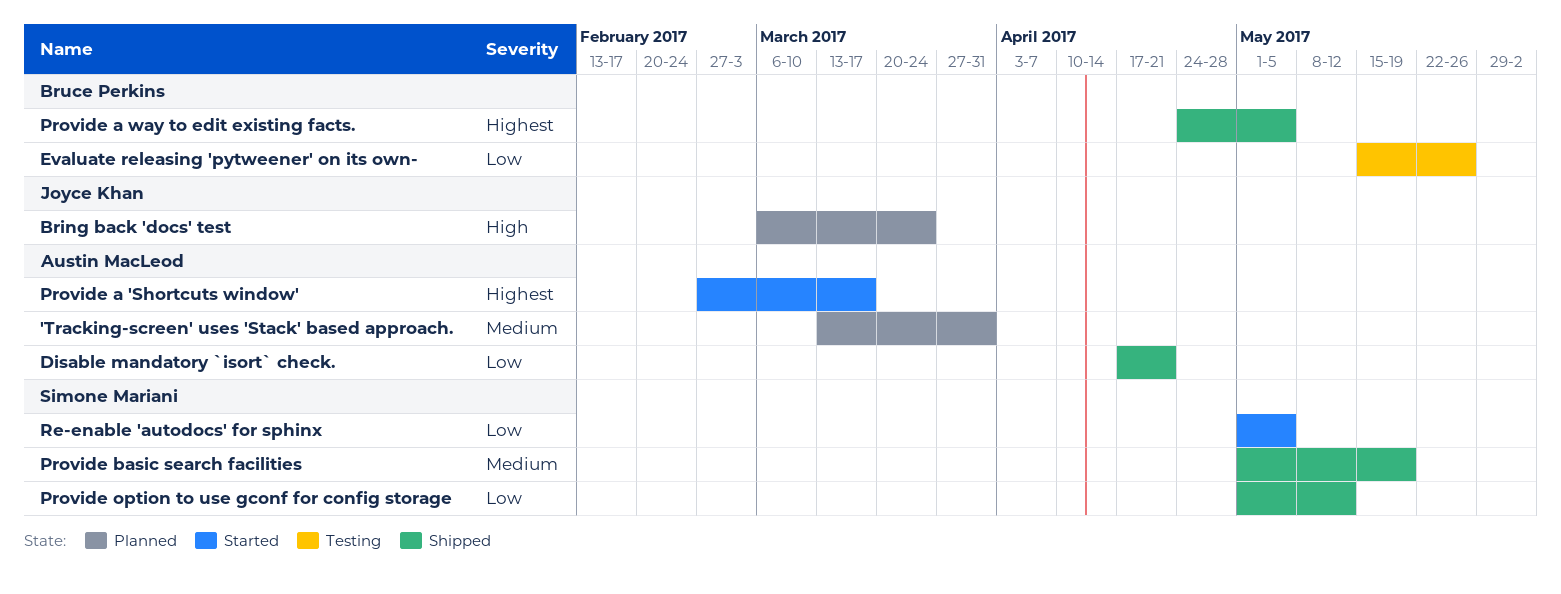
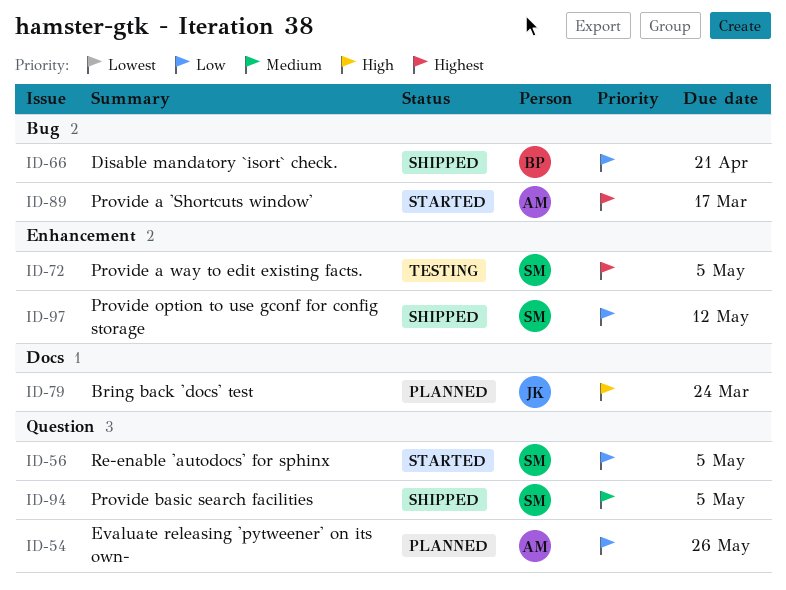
'Tracking-screen' uses 'Stack' based approach.: present -> none
Disable mandatory `isort` check., owner: Austin MacLeod -> Bruce Perkins
Evaluate releasing 'pytweener' on its own-, status: Testing -> Planned
Evaluate releasing 'pytweener' on its own-, owner: Bruce Perkins -> Austin MacLeod
Provide a way to edit existing facts., status: Shipped -> Testing
Provide a way to edit existing facts., owner: Bruce Perkins -> Simone Mariani
Provide basic search facilities, due: May 19 -> May 5

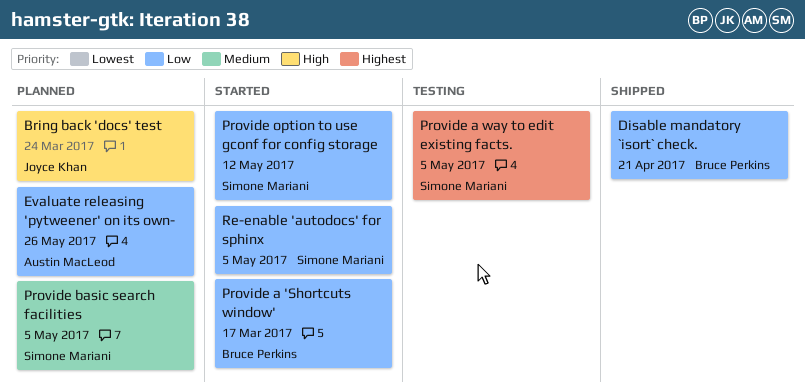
Provide a 'Shortcuts window', owner: Austin MacLeod -> Bruce Perkins
Provide a 'Shortcuts window', priority: Highest -> Low
Provide basic search facilities, status: Shipped -> Planned
Provide option to use gconf for config storage, status: Shipped -> Started

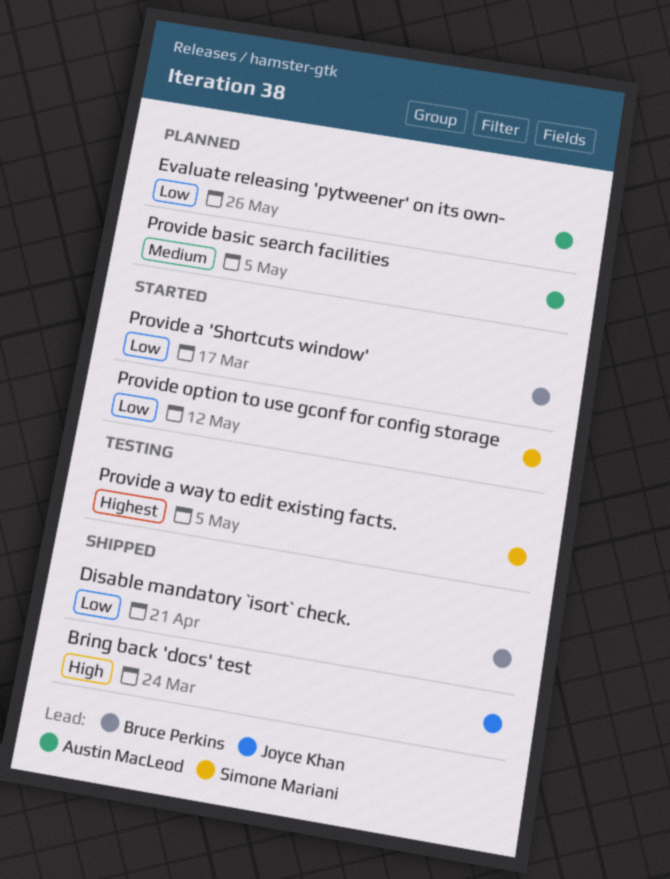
Bring back 'docs' test, status: Planned -> Shipped
Provide basic search facilities, owner: Simone Mariani -> Austin MacLeod
Re-enable 'autodocs' for sphinx: present -> none

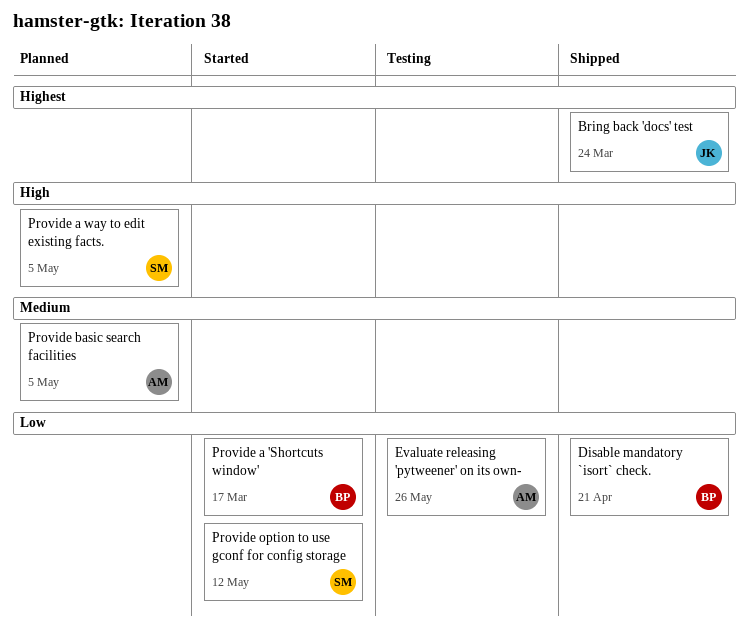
Bring back 'docs' test, priority: High -> Highest
Evaluate releasing 'pytweener' on its own-, status: Planned -> Testing
Provide a way to edit existing facts., status: Testing -> Planned
Provide a way to edit existing facts., priority: Highest -> High

